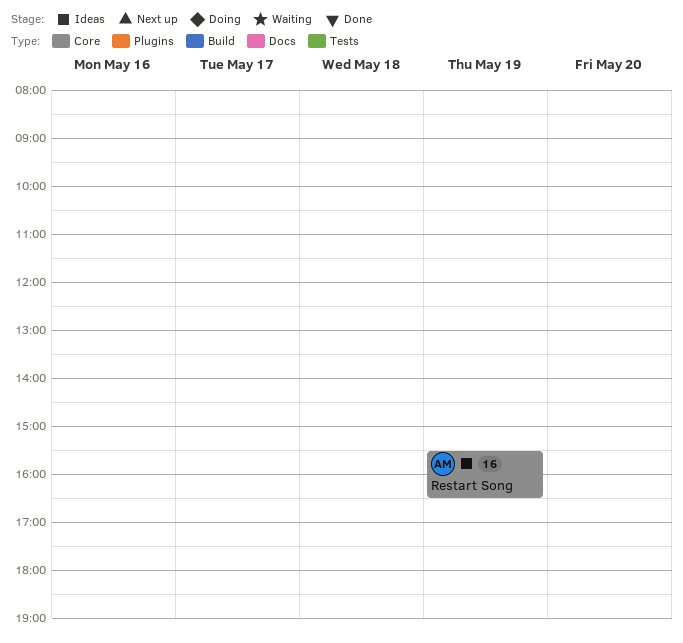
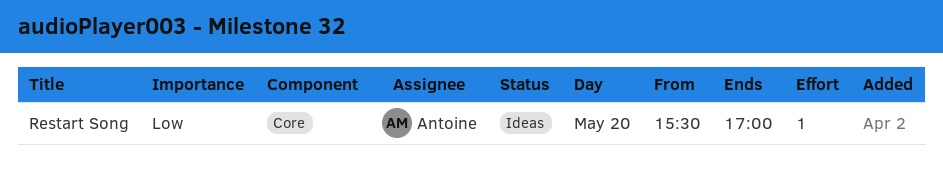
Restart Song, estimate: 16 -> 1
Restart Song, day: May 19 -> May 20
Restart Song, ends: 16:30 -> 17:00

